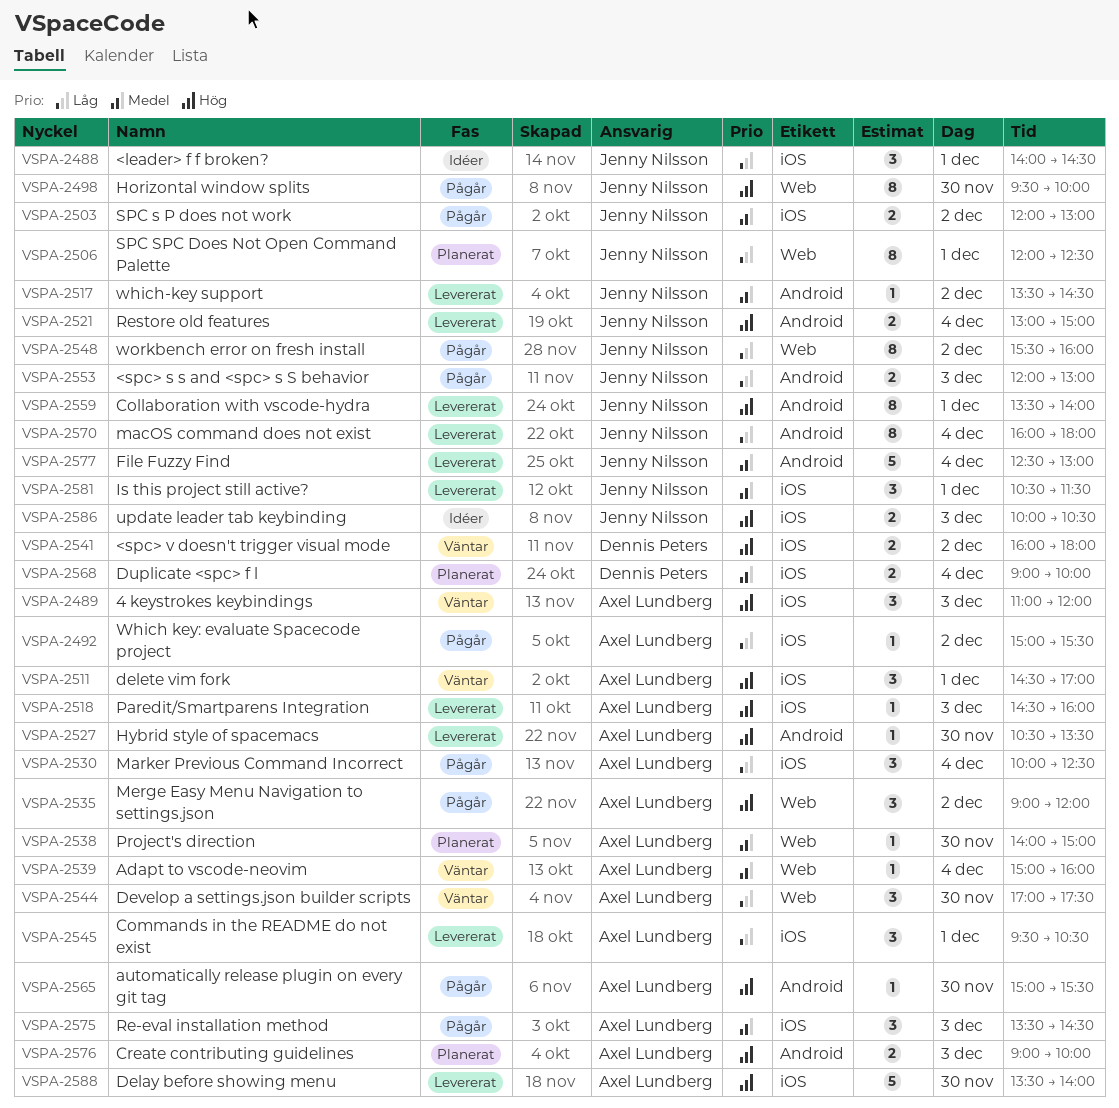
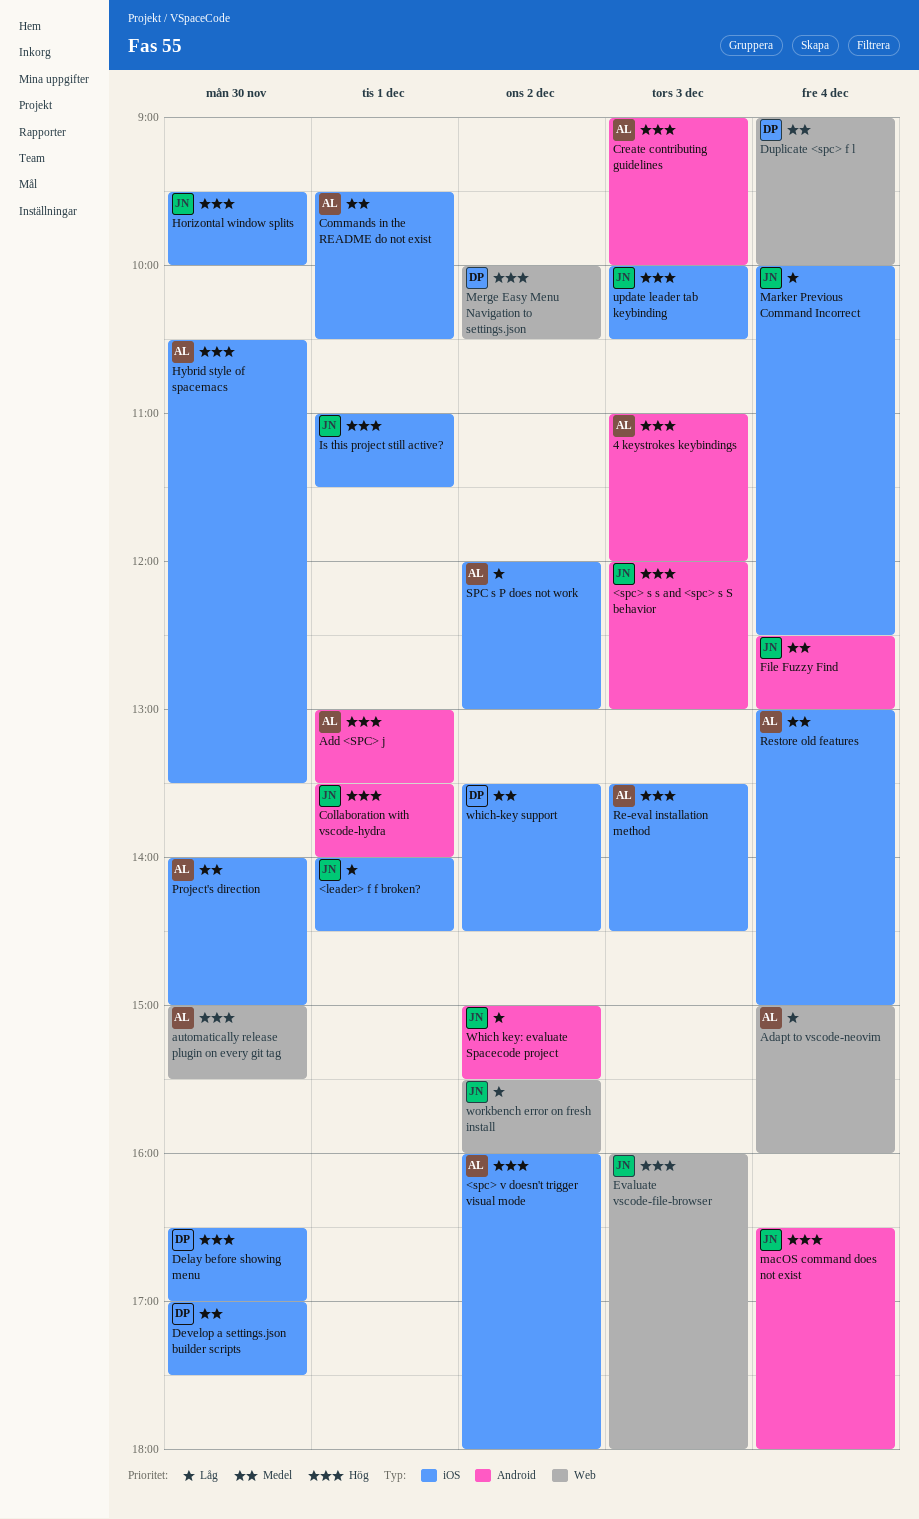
4 keystrokes keybindings, label: iOS -> Android
<spc> s s and <spc> s S behavior, priority: Låg -> Hög
<spc> v doesn't trigger visual mode, owner: Dennis Peters -> Axel Lundberg
Adapt to vscode-neovim, priority: Medel -> Låg
Add <SPC> j: none -> present
automatically release plugin on every git tag, label: Android -> Web
Commands in the README do not exist, priority: Låg -> Medel
Delay before showing menu, owner: Axel Lundberg -> Dennis Peters
Delay before showing menu, begins: 13:30 -> 16:30
Delay before showing menu, ends: 14:00 -> 17:00
delete vim fork: present -> none
Develop a settings.json builder scripts, owner: Axel Lundberg -> Dennis Peters
Develop a settings.json builder scripts, priority: Låg -> Medel
Develop a settings.json builder scripts, label: Web -> iOS
Duplicate <spc> f l, label: iOS -> Web
Evaluate vscode-file-browser: none -> present
Horizontal window splits, label: Web -> iOS
Hybrid style of spacemacs, label: Android -> iOS
Is this project still active?, priority: Medel -> Hög
Is this project still active?, begins: 10:30 -> 11:00
macOS command does not exist, priority: Låg -> Hög
macOS command does not exist, begins: 16:00 -> 16:30
Marker Previous Command Incorrect, owner: Axel Lundberg -> Jenny Nilsson
Merge Easy Menu Navigation to settings.json, owner: Axel Lundberg -> Dennis Peters
Merge Easy Menu Navigation to settings.json, begins: 09:00 -> 10:00
Merge Easy Menu Navigation to settings.json, ends: 12:00 -> 10:30
Paredit/Smartparens Integration: present -> none
Project's direction, label: Web -> iOS
Re-eval installation method, priority: Medel -> Hög
Restore old features, owner: Jenny Nilsson -> Axel Lundberg
Restore old features, priority: Hög -> Medel
Restore old features, label: Android -> iOS
SPC s P does not work, owner: Jenny Nilsson -> Axel Lundberg
SPC s P does not work, priority: Medel -> Låg
SPC SPC Does Not Open Command Palette: present -> none
Which key: evaluate Spacecode project, owner: Axel Lundberg -> Jenny Nilsson
Which key: evaluate Spacecode project, label: iOS -> Android
which-key support, owner: Jenny Nilsson -> Dennis Peters
which-key support, label: Android -> iOS

